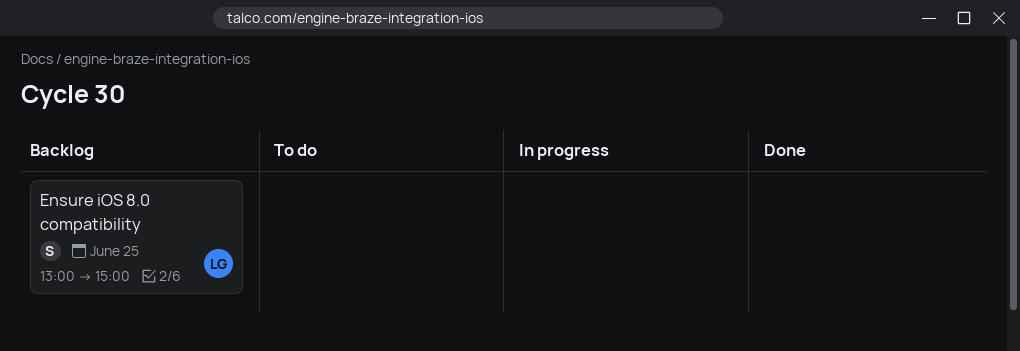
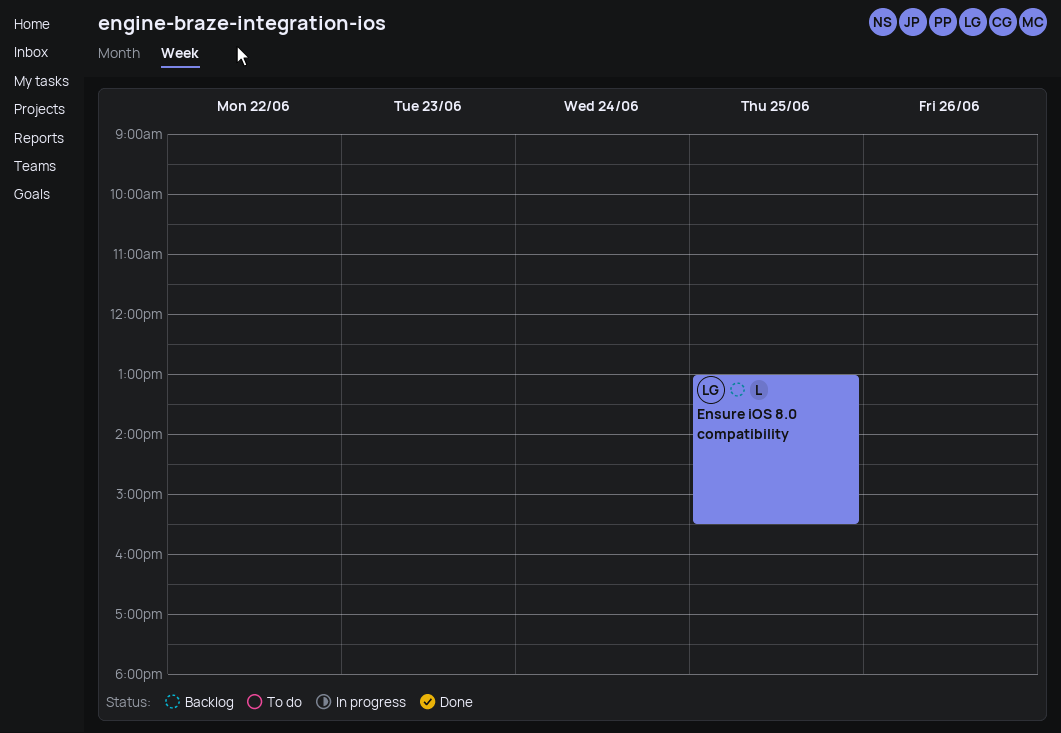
Ensure iOS 8.0 compatibility, estimate: S -> L
Ensure iOS 8.0 compatibility, ends: 15:00 -> 15:30

